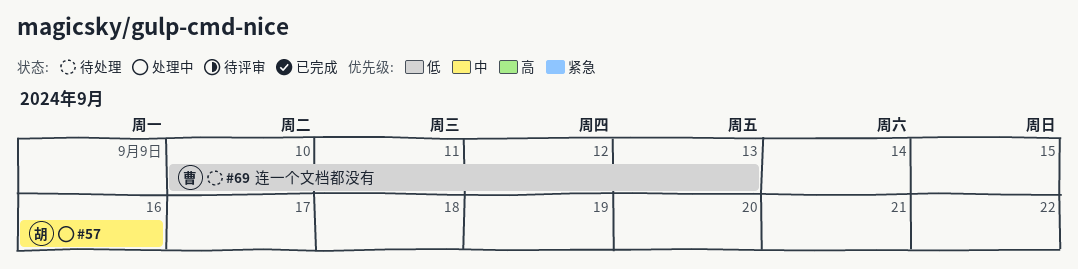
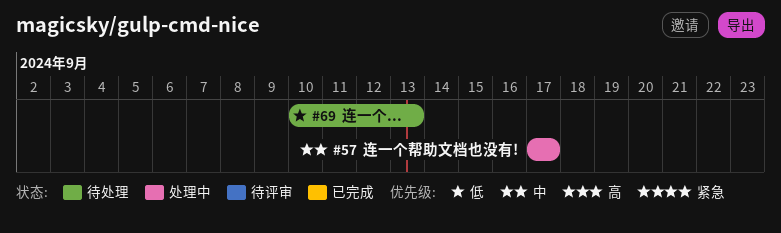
#57, start: Sep 16 -> Sep 17
#57, due: Sep 16 -> Sep 17

